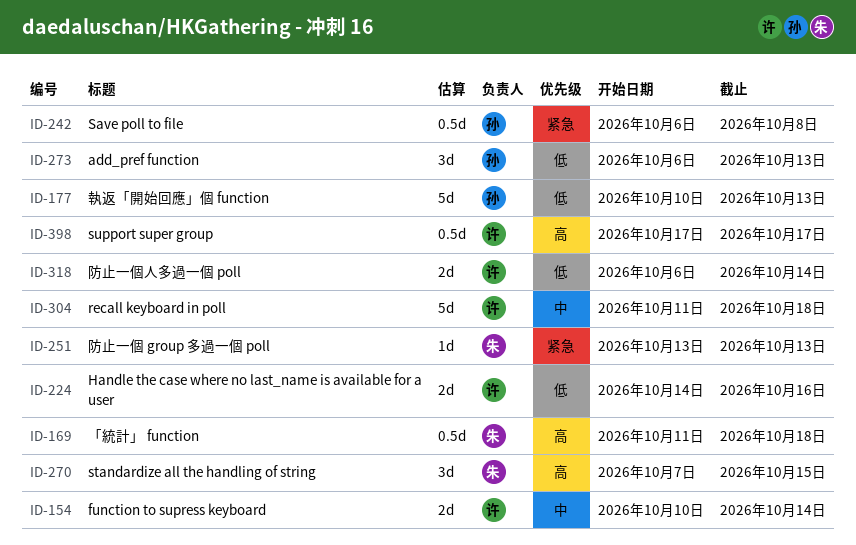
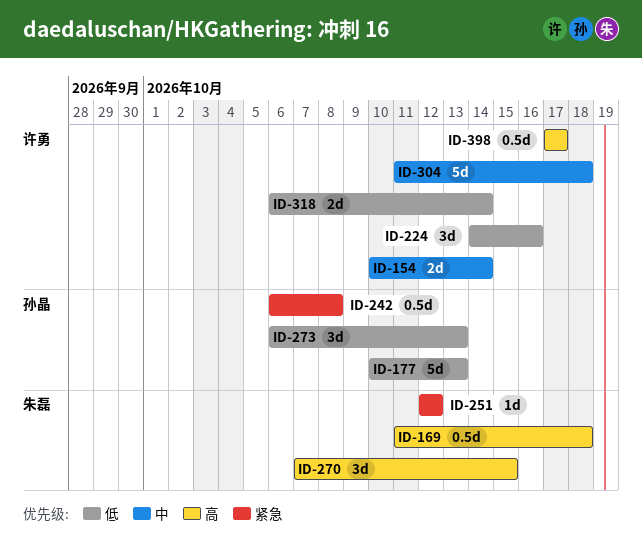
ID-224, estimate: 2d -> 3d
ID-251, start: Oct 13 -> Oct 12
ID-251, due: Oct 13 -> Oct 12

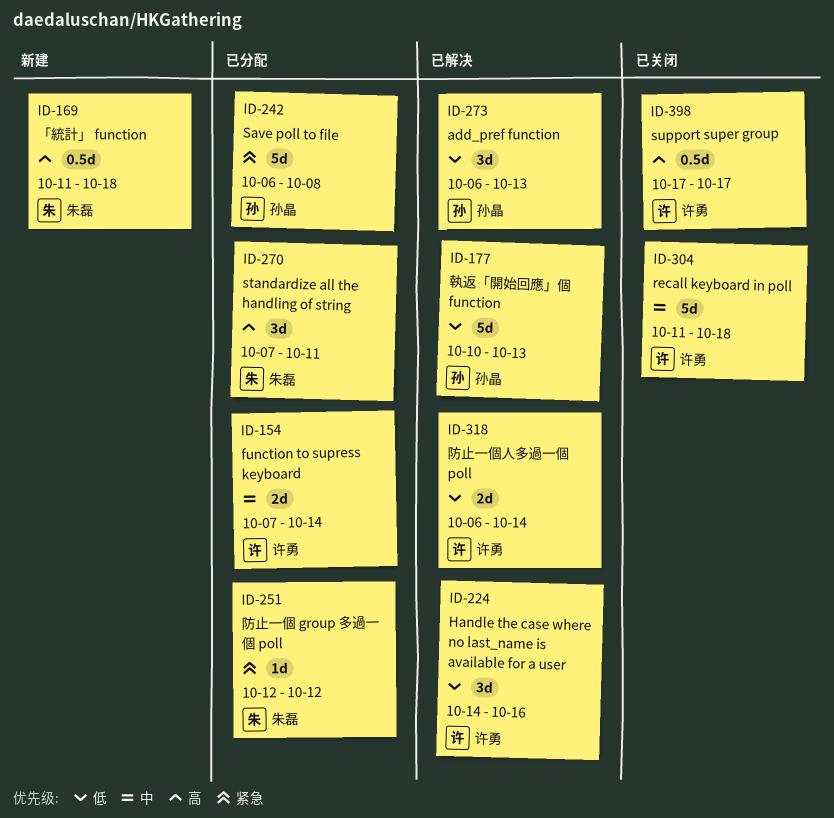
ID-154, start: Oct 10 -> Oct 7
ID-242, estimate: 0.5d -> 5d
ID-270, due: Oct 15 -> Oct 11

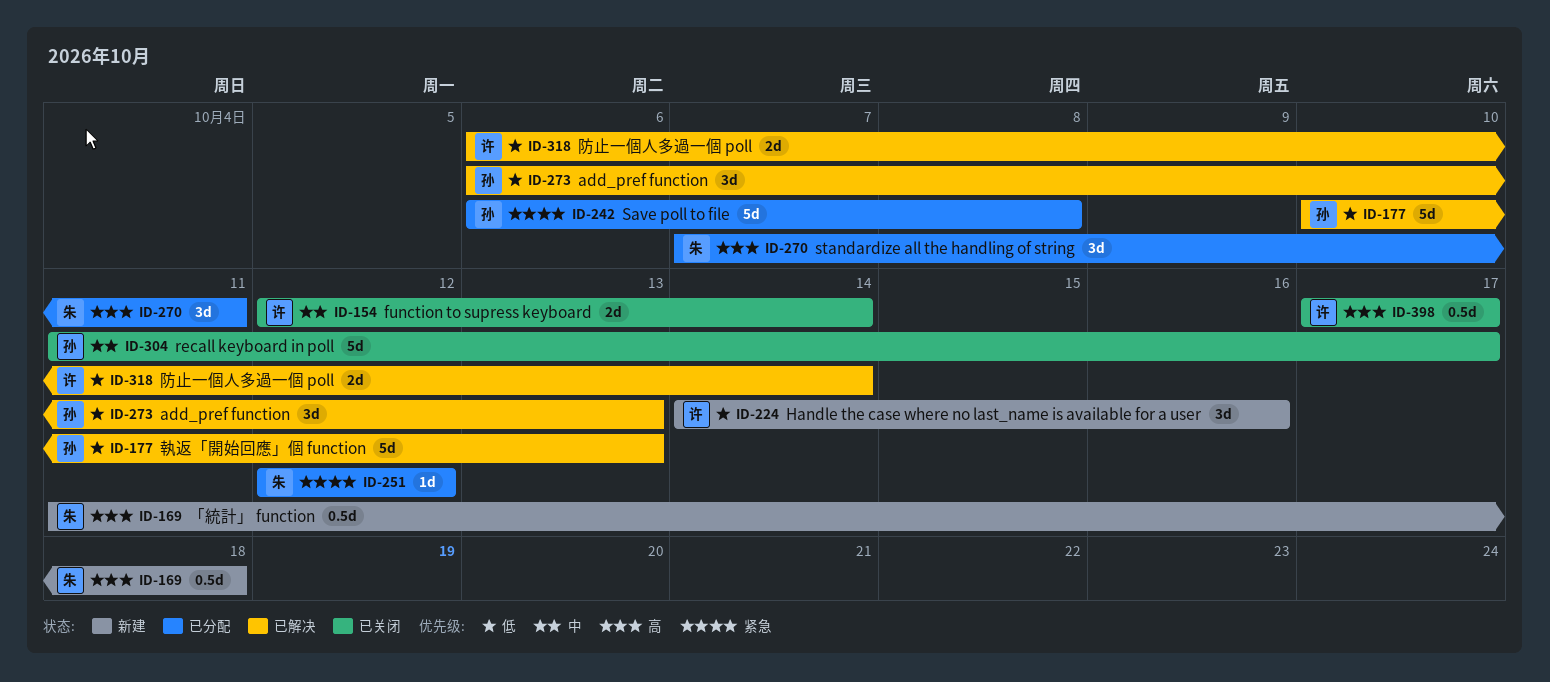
ID-154, status: 已分配 -> 已关闭
ID-154, start: Oct 7 -> Oct 12
ID-224, status: 已解决 -> 新建
ID-304, owner: 许勇 -> 孙晶
ID-304, due: Oct 18 -> Oct 17

